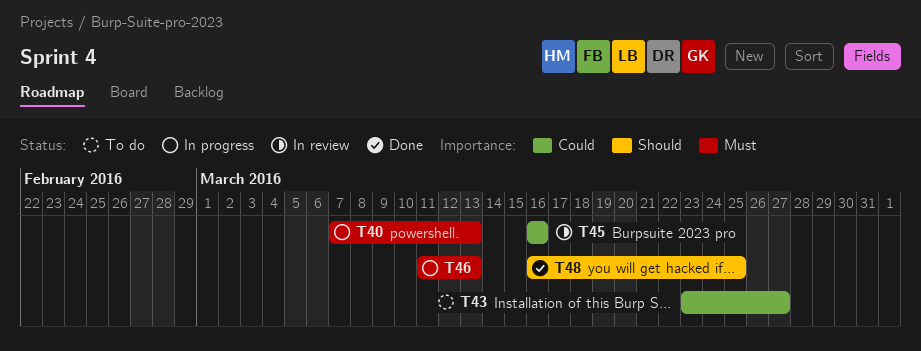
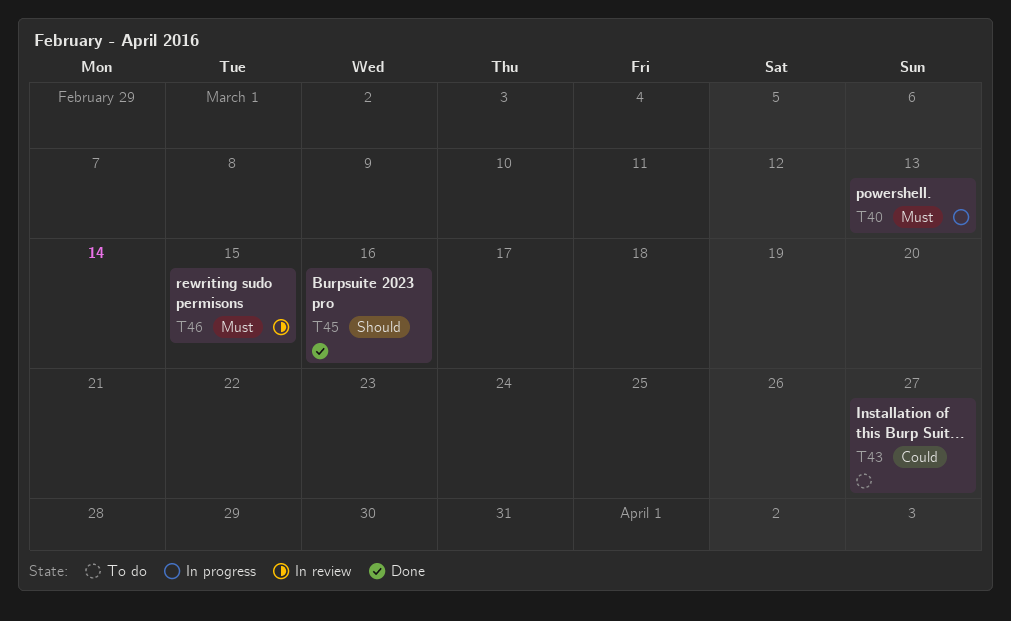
T45, status: In review -> Done
T45, priority: Could -> Should
T46, status: In progress -> In review
T46, due: Mar 13 -> Mar 15
T48: present -> none

